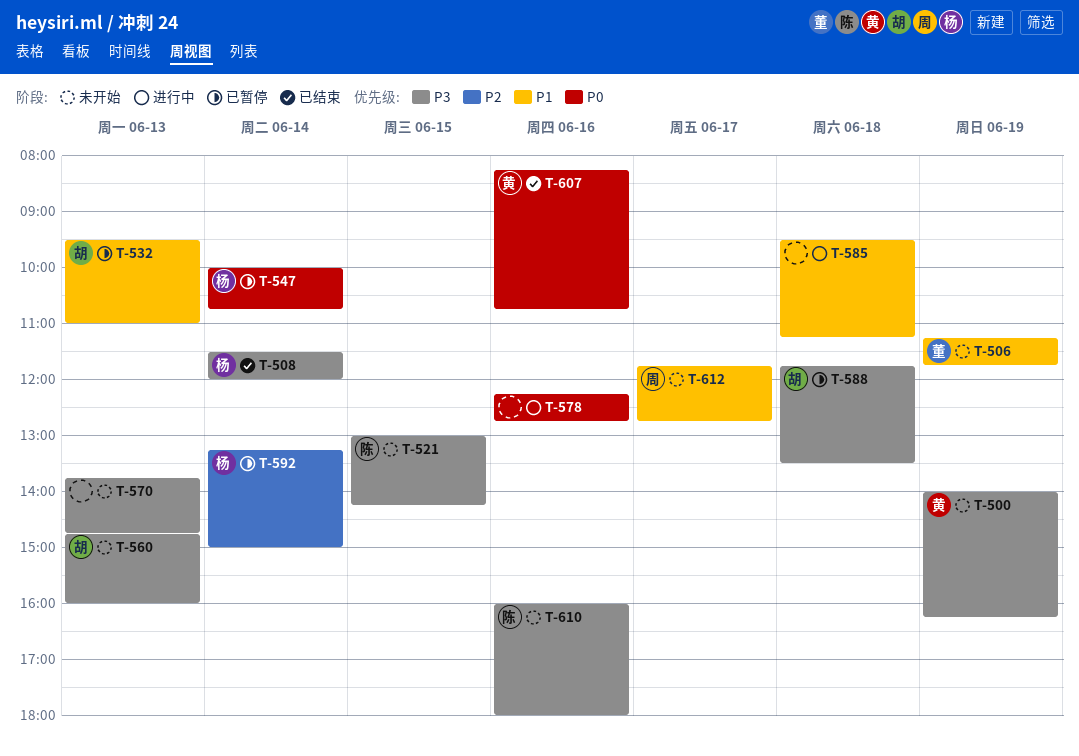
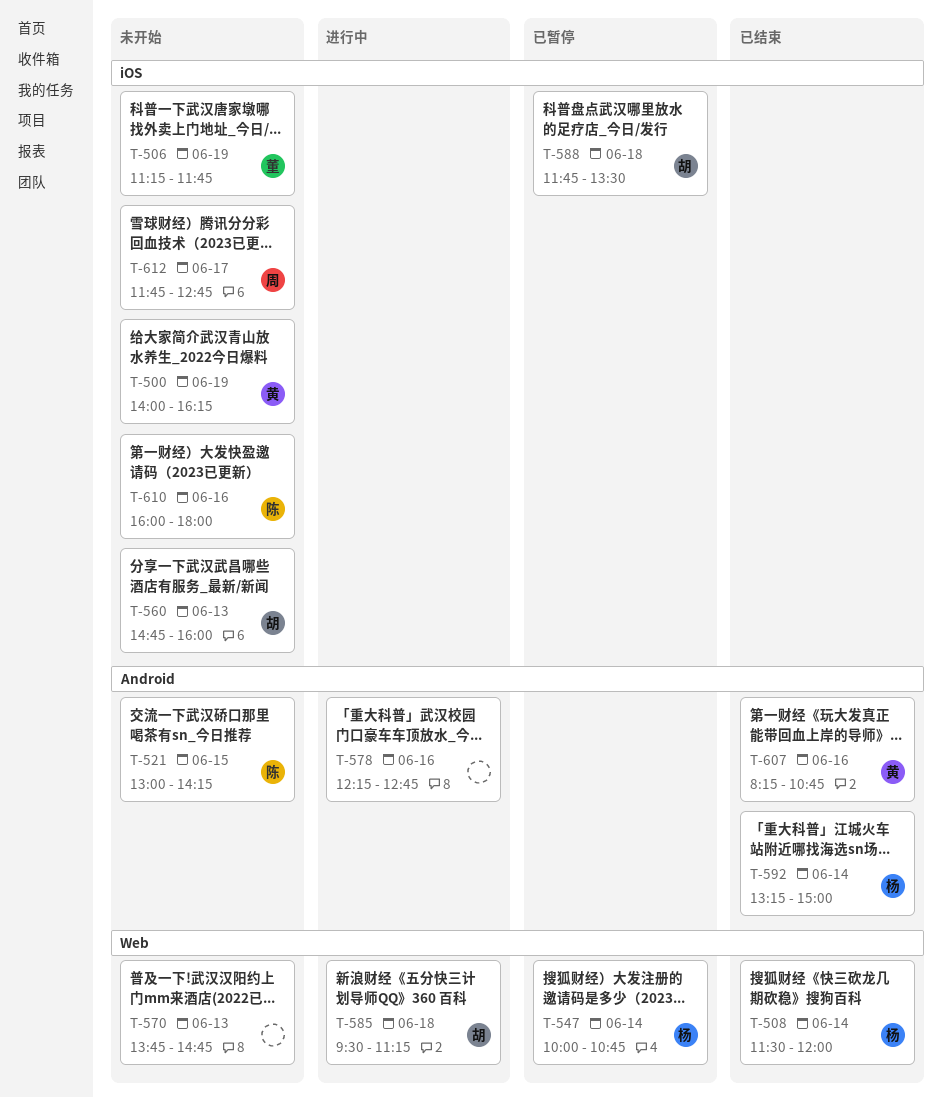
T-532: present -> none
T-585, owner: none -> 胡
T-592, status: 已暂停 -> 已结束

